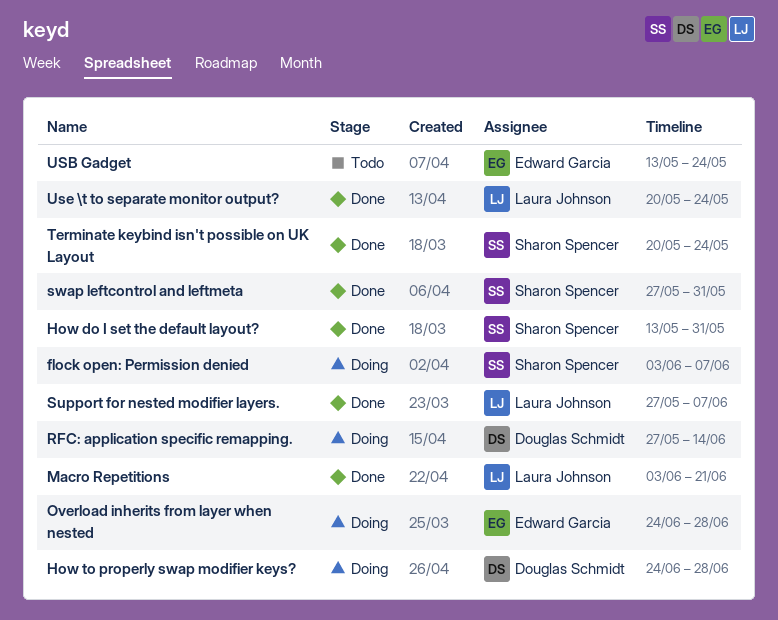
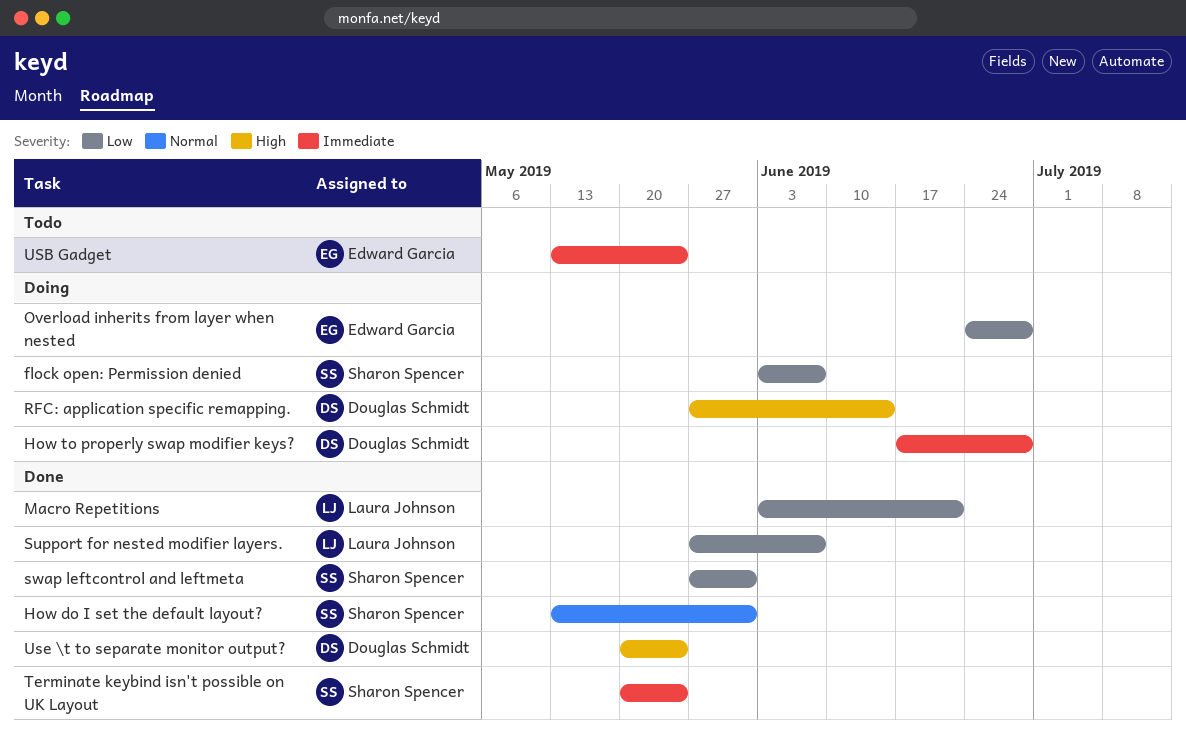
How to properly swap modifier keys?, start: Jun 24 -> Jun 17
Use \t to separate monitor output?, owner: Laura Johnson -> Douglas Schmidt

